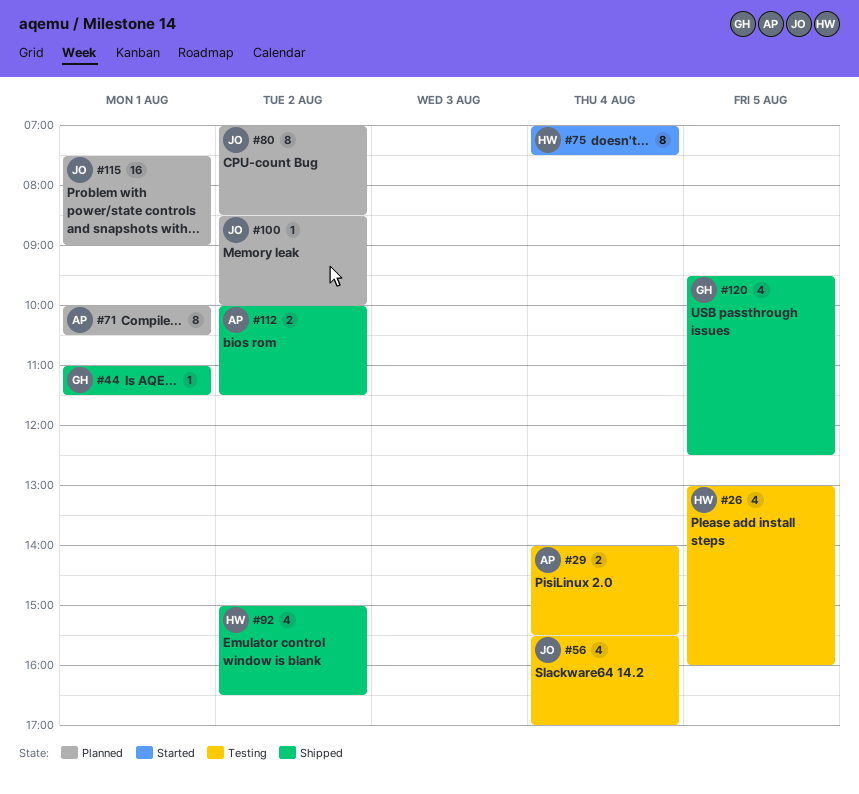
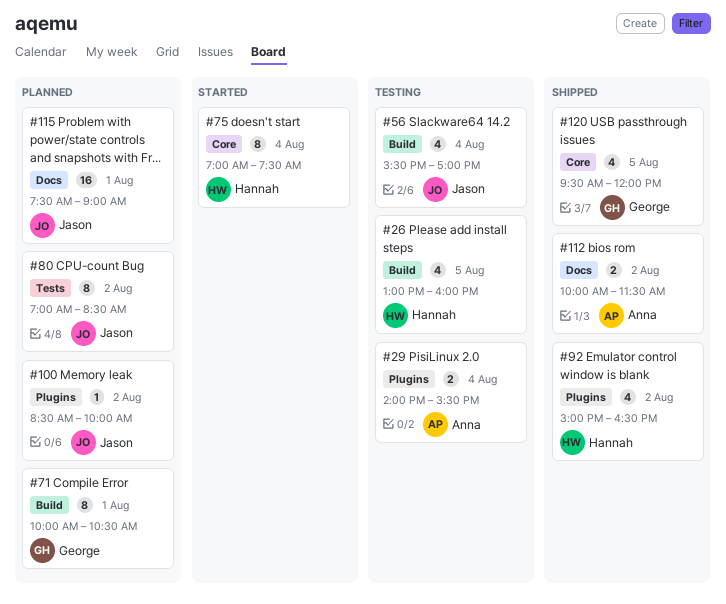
#44: present -> none
#71, owner: Anna -> George
#120, ends: 12:30 -> 12:00

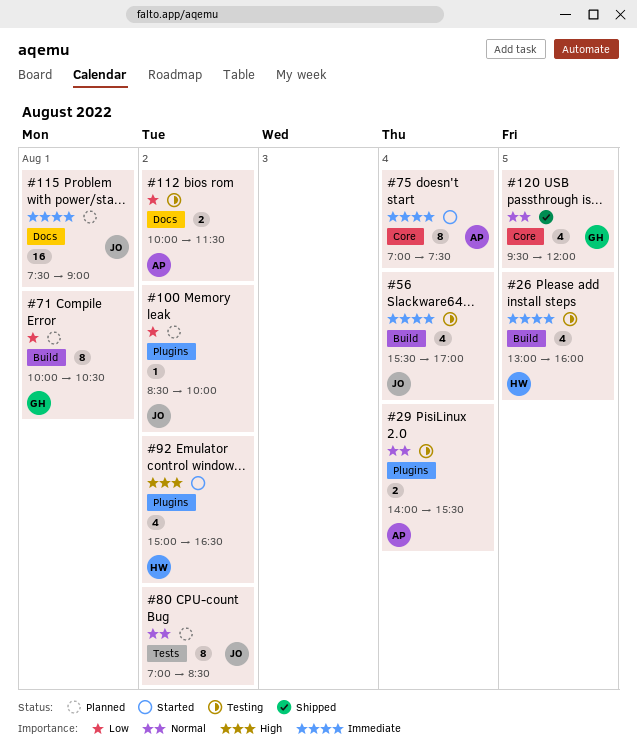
#75, owner: Hannah -> Anna
#92, status: Shipped -> Started
#112, status: Shipped -> Testing

